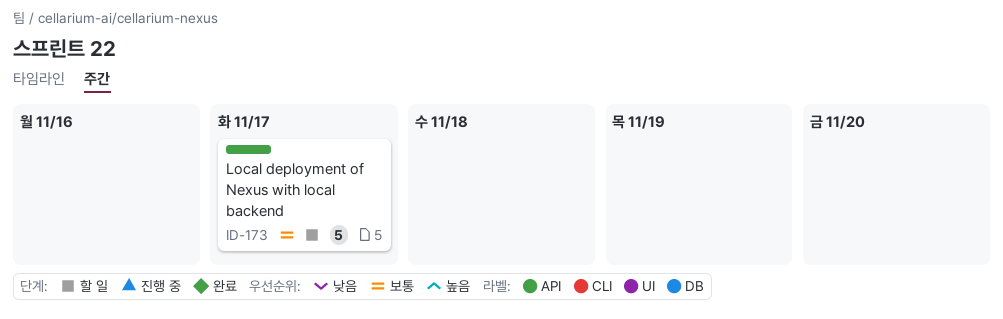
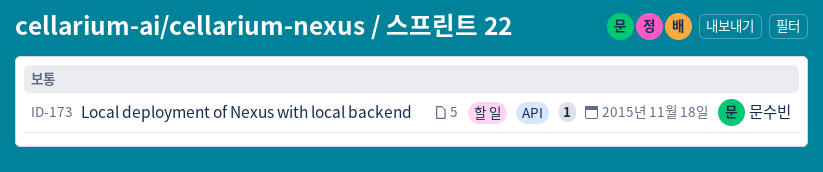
ID-173, estimate: 5 -> 1
ID-173, due: Nov 17 -> Nov 18

